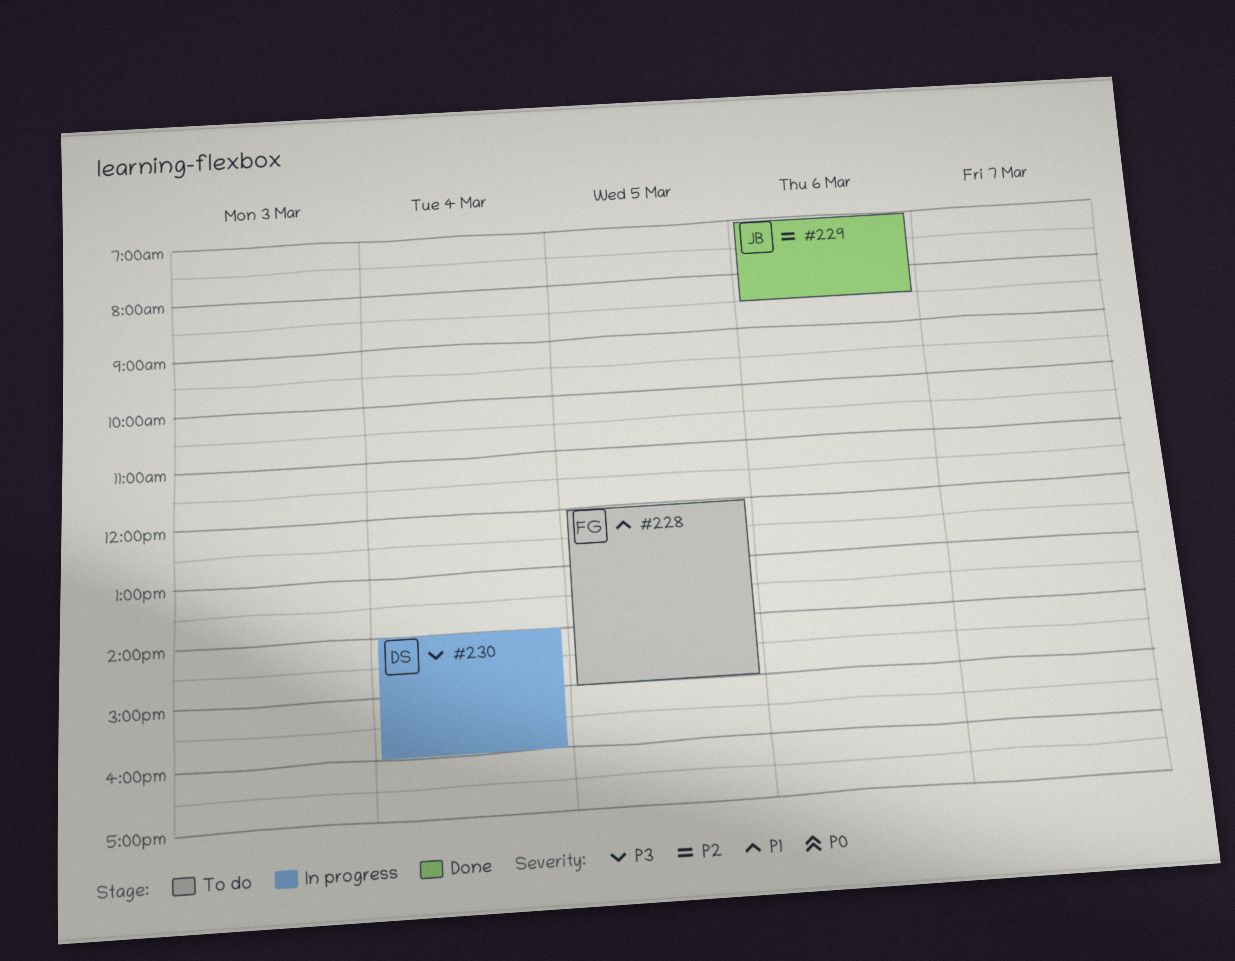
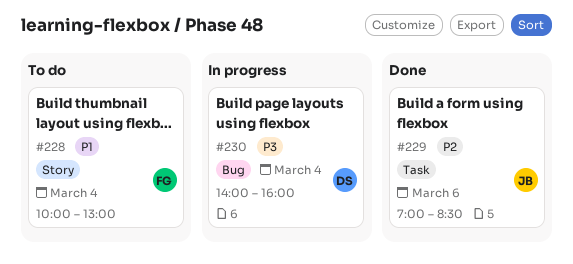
#228, day: Mar 5 -> Mar 4
#228, begins: 12:00 -> 10:00
#228, ends: 15:00 -> 13:00

